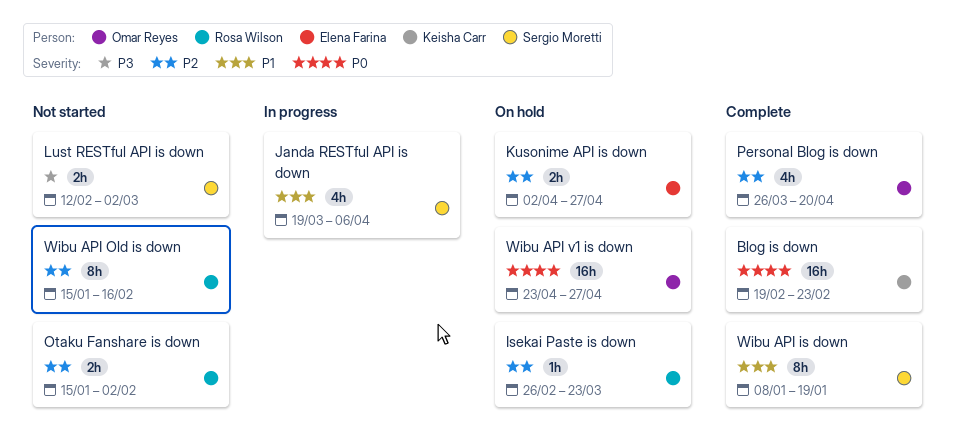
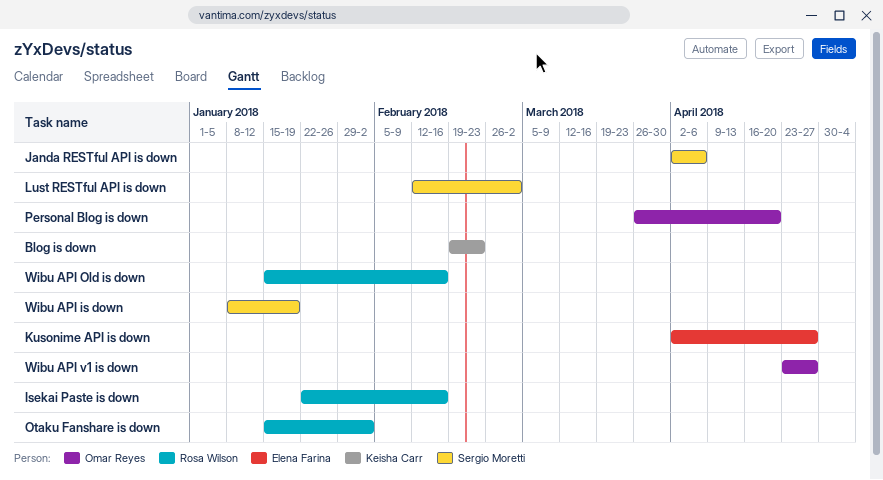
Isekai Paste is down, start: Feb 26 -> Jan 22
Isekai Paste is down, due: Mar 23 -> Feb 16
Janda RESTful API is down, start: Mar 19 -> Apr 2

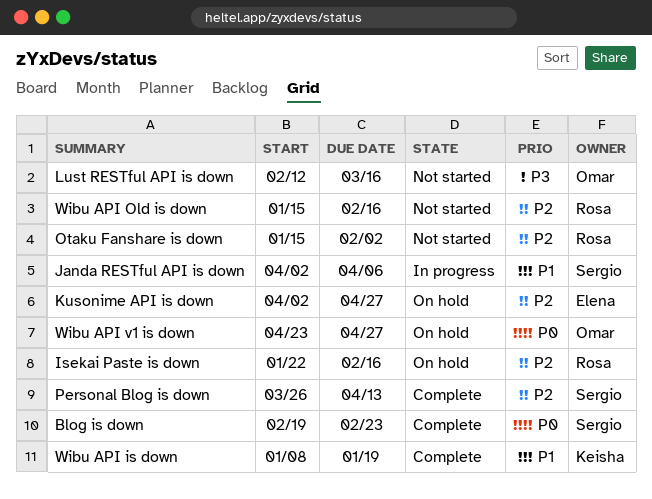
Blog is down, owner: Keisha Carr -> Sergio Moretti
Lust RESTful API is down, owner: Sergio Moretti -> Omar Reyes
Lust RESTful API is down, due: Mar 2 -> Mar 16
Personal Blog is down, owner: Omar Reyes -> Sergio Moretti
Personal Blog is down, due: Apr 20 -> Apr 13
Wibu API is down, owner: Sergio Moretti -> Keisha Carr

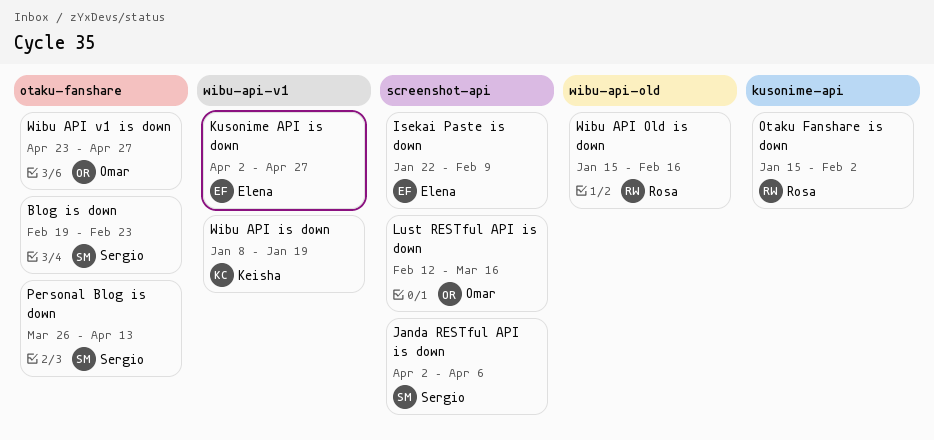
Isekai Paste is down, owner: Rosa -> Elena
Isekai Paste is down, due: Feb 16 -> Feb 9

